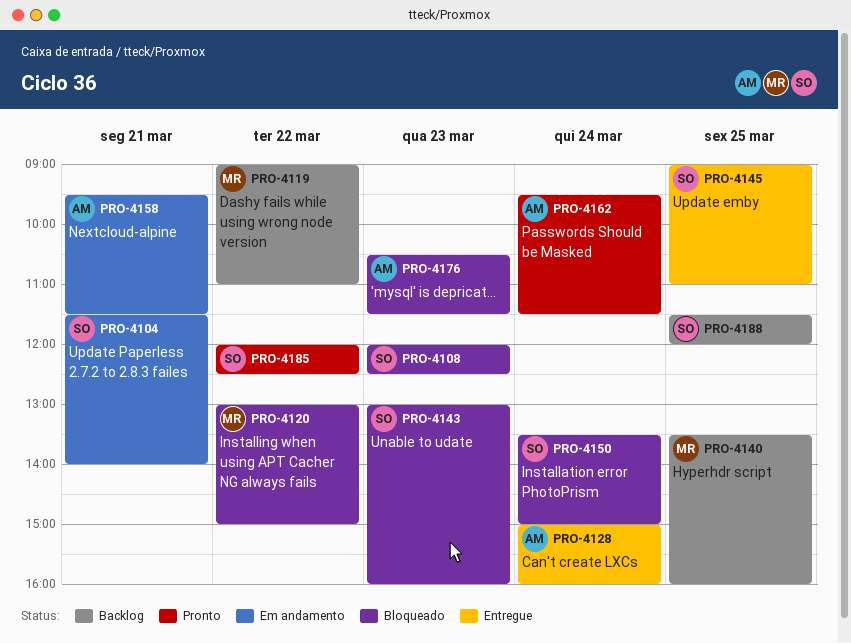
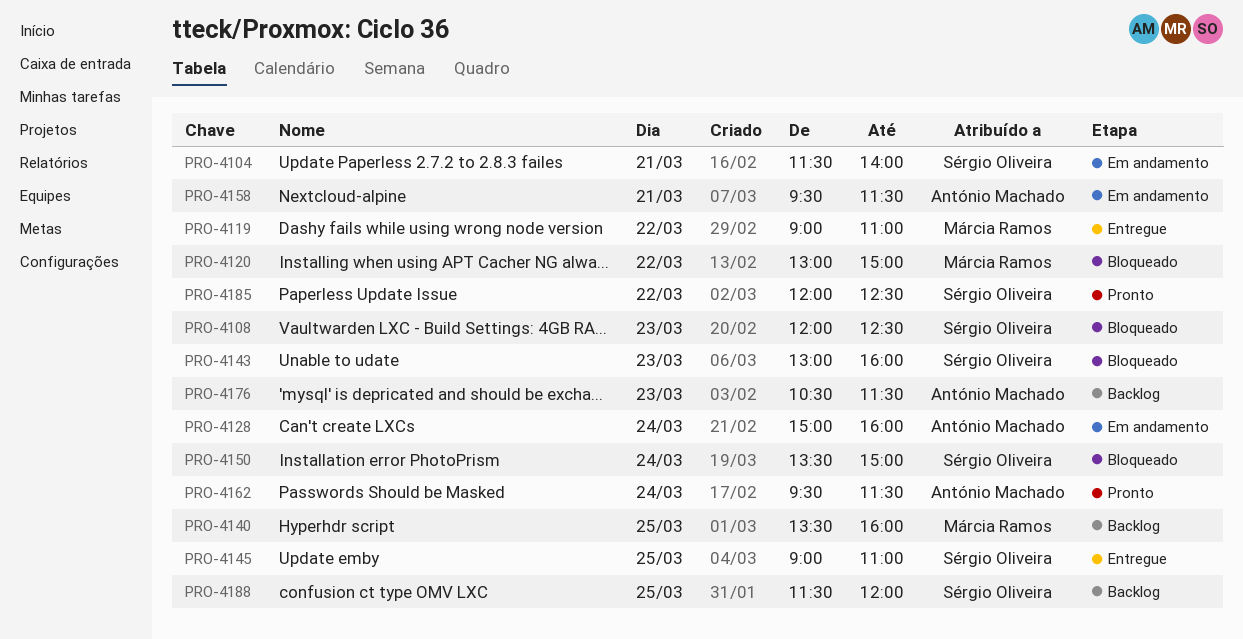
PRO-4119, status: Backlog -> Entregue
PRO-4128, status: Entregue -> Em andamento
PRO-4176, status: Bloqueado -> Backlog

